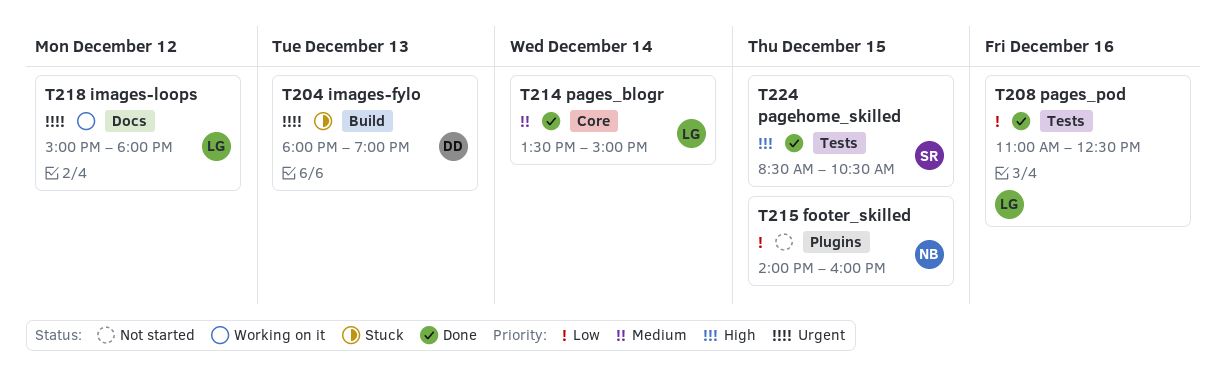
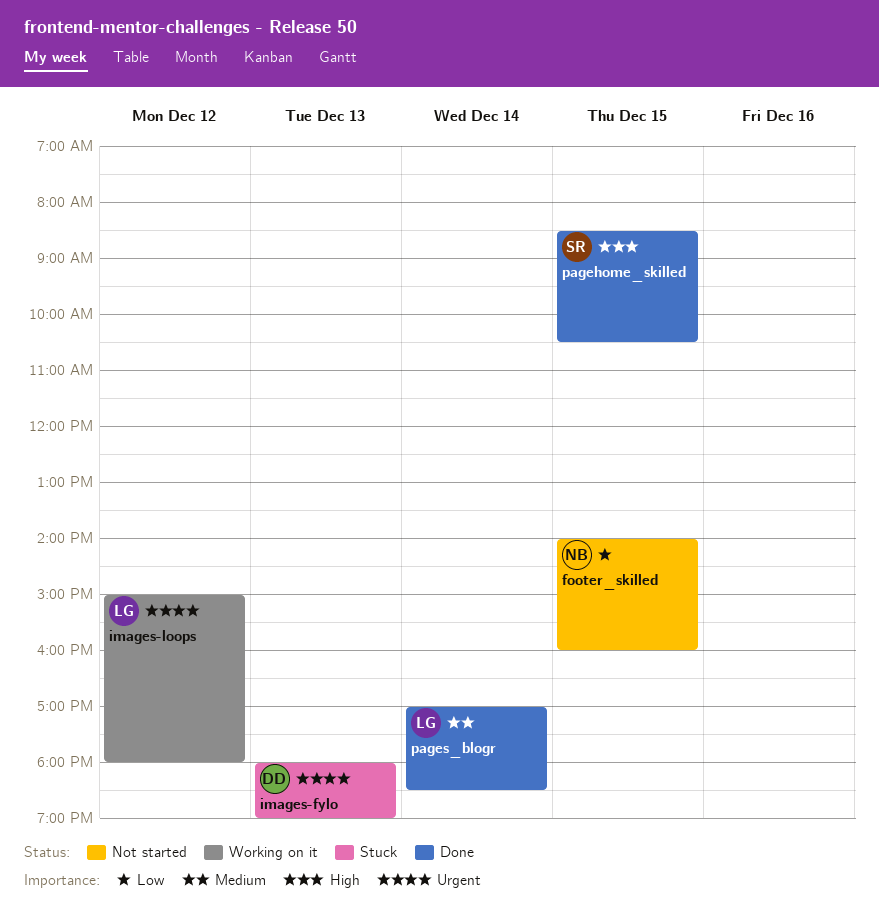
pages_blogr, begins: 13:30 -> 17:00
pages_blogr, ends: 15:00 -> 18:30
pages_pod: present -> none

